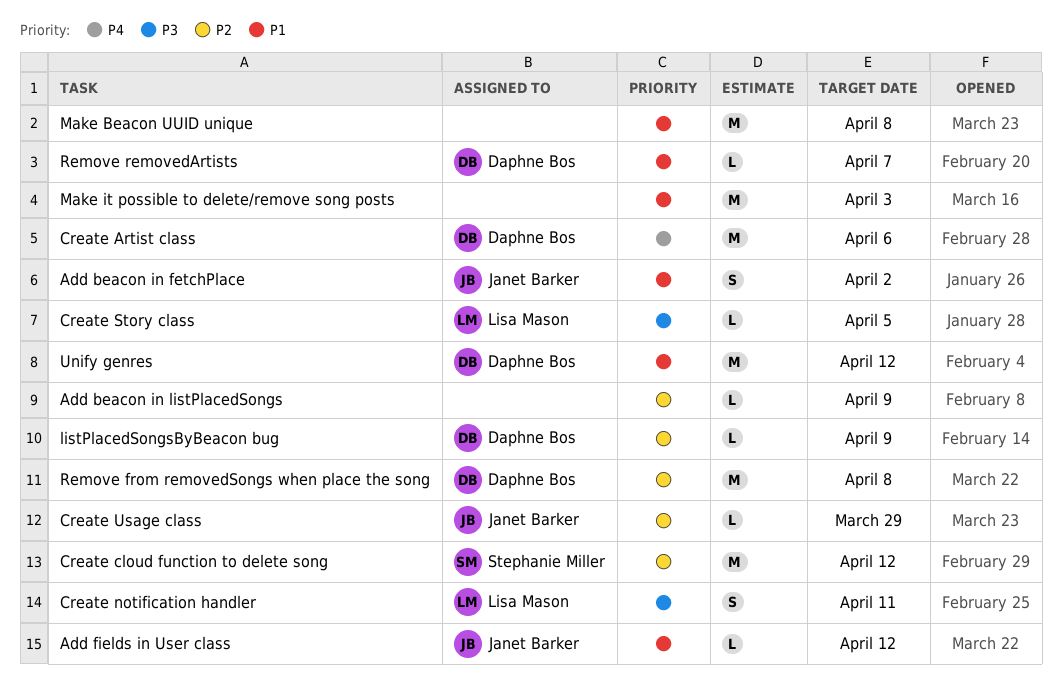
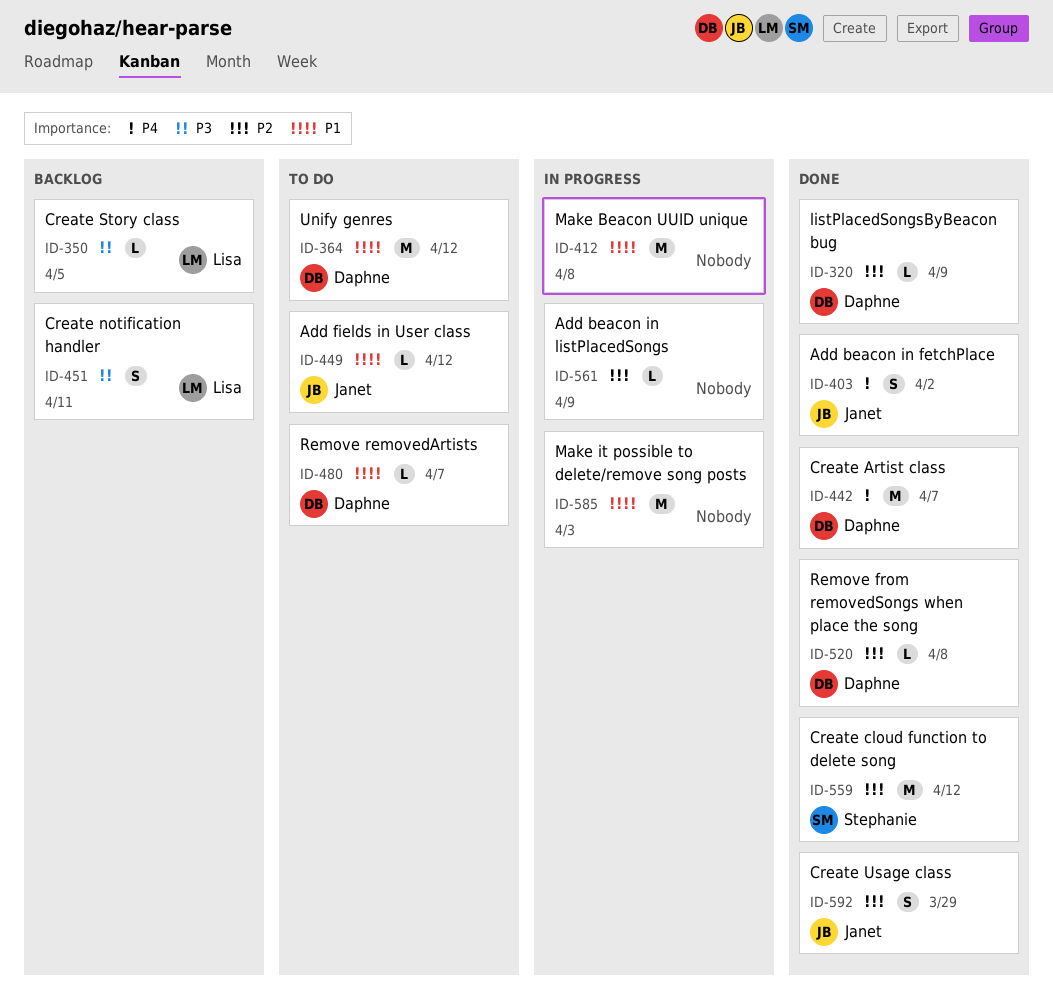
Add beacon in fetchPlace, priority: P1 -> P4
Create Artist class, due: Apr 6 -> Apr 7
Create Usage class, estimate: L -> S
Remove from removedSongs when place the song, estimate: M -> L

